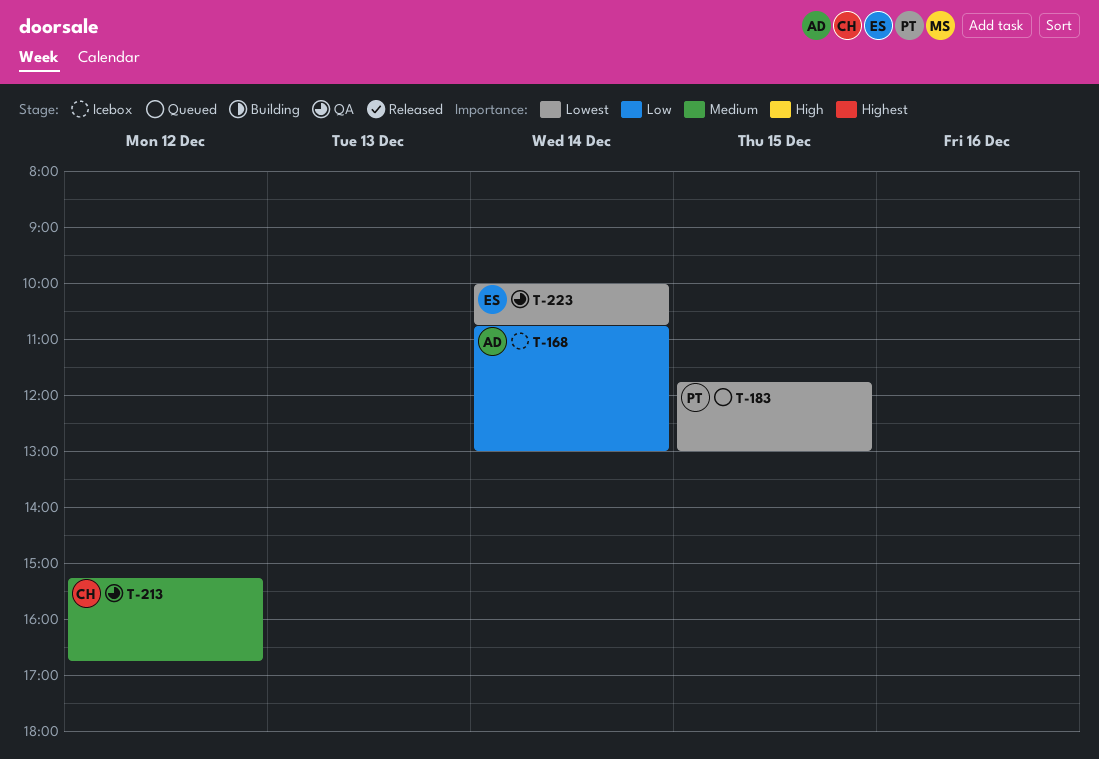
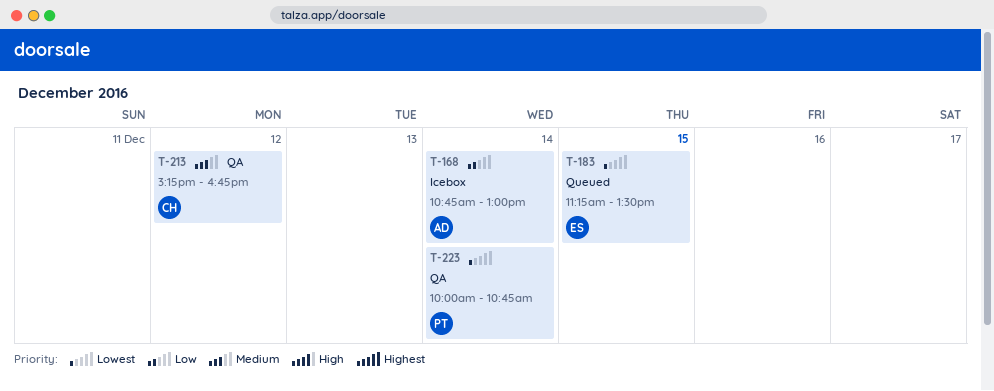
T-183, owner: PT -> ES
T-183, begins: 11:45 -> 11:15
T-183, ends: 13:00 -> 13:30
T-223, owner: ES -> PT

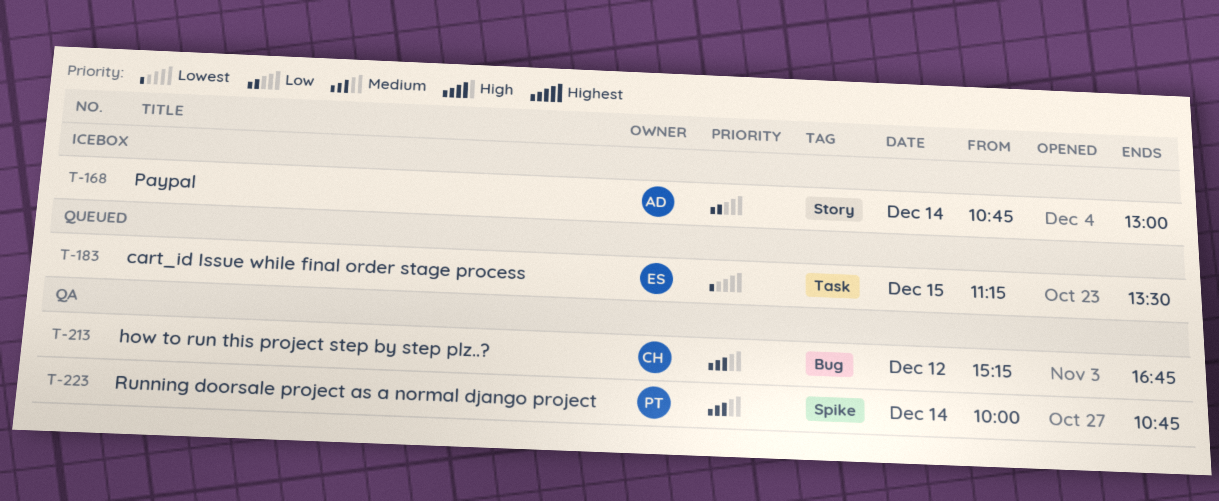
T-223, priority: Lowest -> Medium

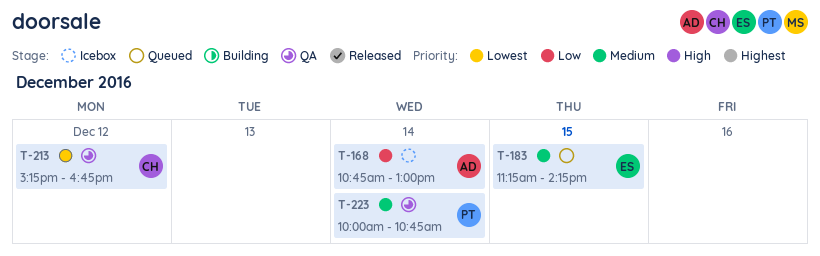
T-183, priority: Lowest -> Medium
T-183, ends: 13:30 -> 14:15
T-213, priority: Medium -> Lowest

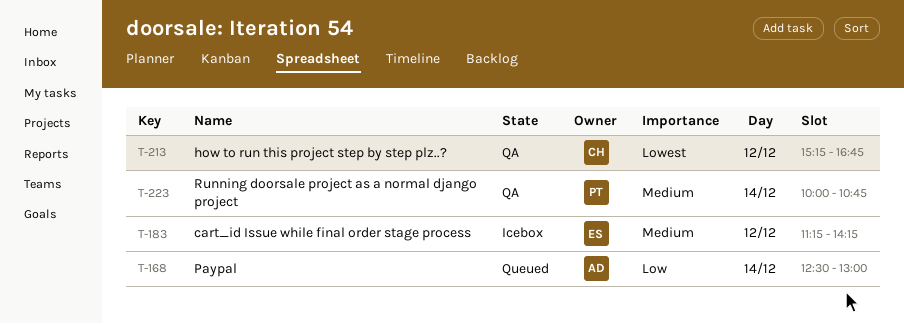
T-168, status: Icebox -> Queued
T-168, begins: 10:45 -> 12:30
T-183, status: Queued -> Icebox
T-183, day: Dec 15 -> Dec 12

